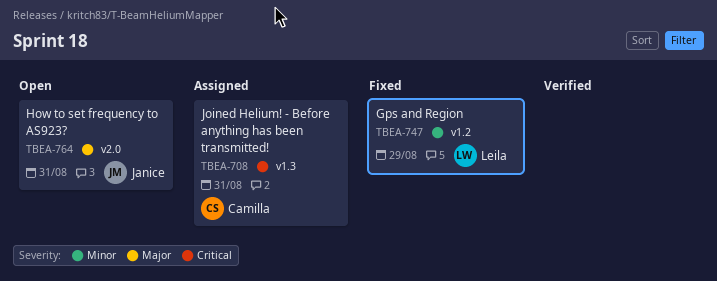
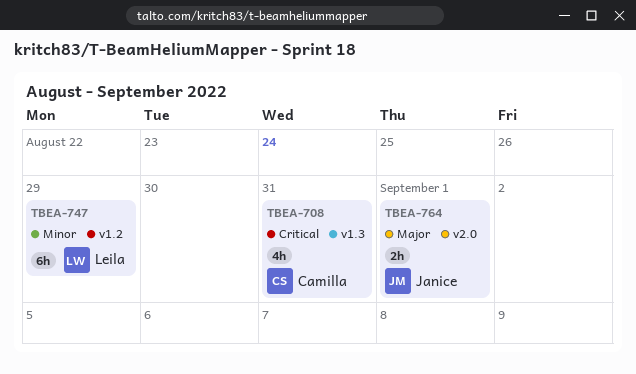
TBEA-764, due: Aug 31 -> Sep 1

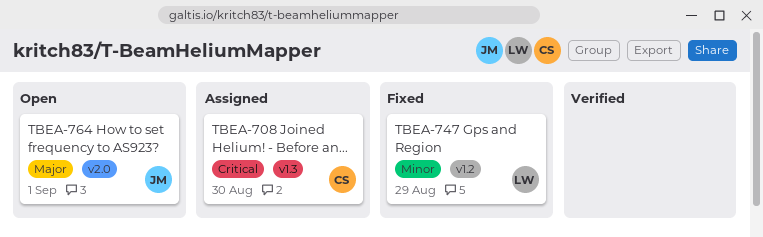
TBEA-708, due: Aug 31 -> Aug 30

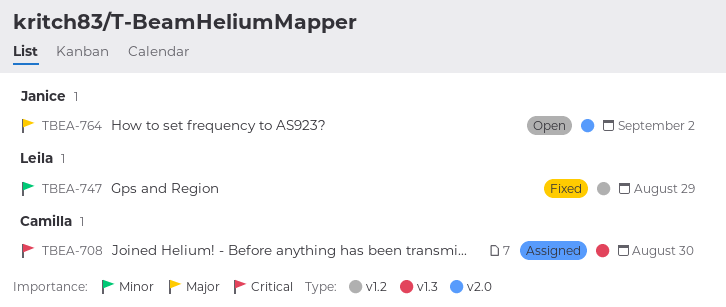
TBEA-764, due: Sep 1 -> Sep 2

